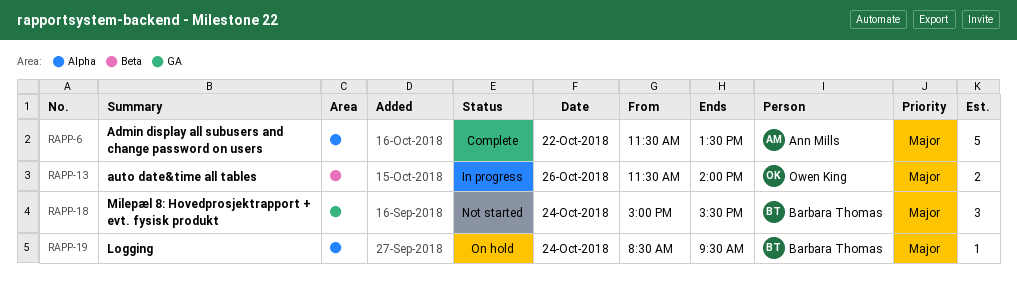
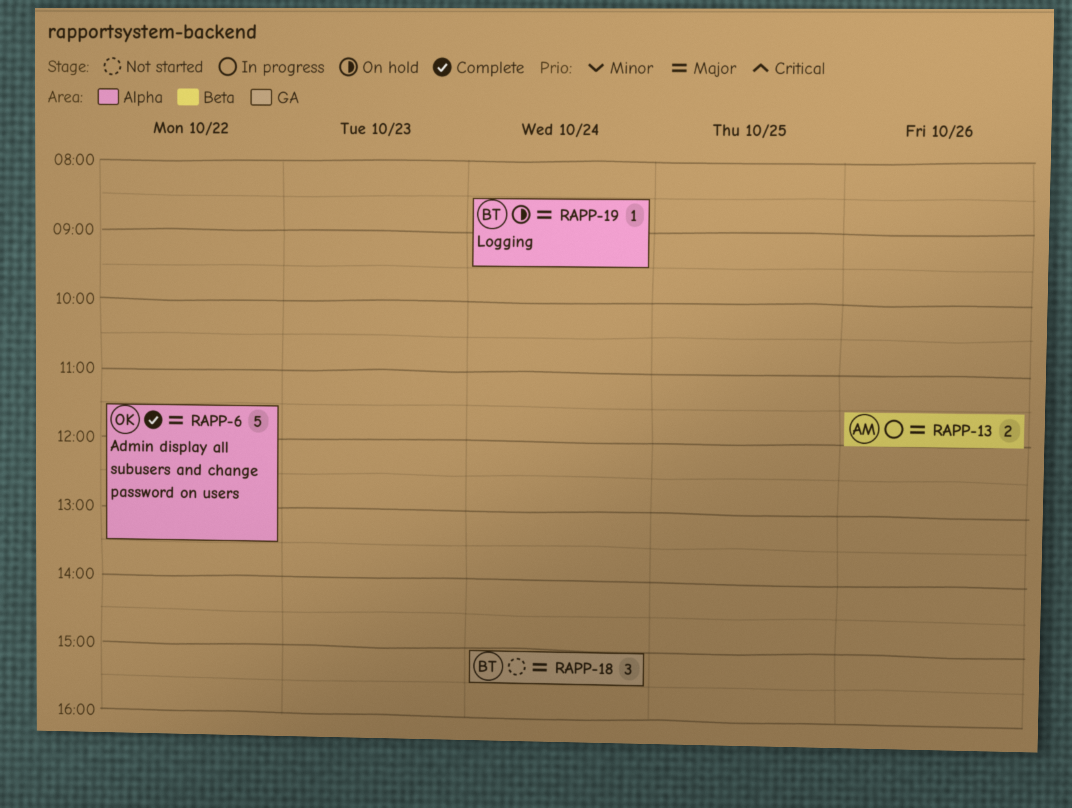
RAPP-6, owner: Ann Mills -> Owen King
RAPP-13, owner: Owen King -> Ann Mills
RAPP-13, ends: 14:00 -> 12:00

